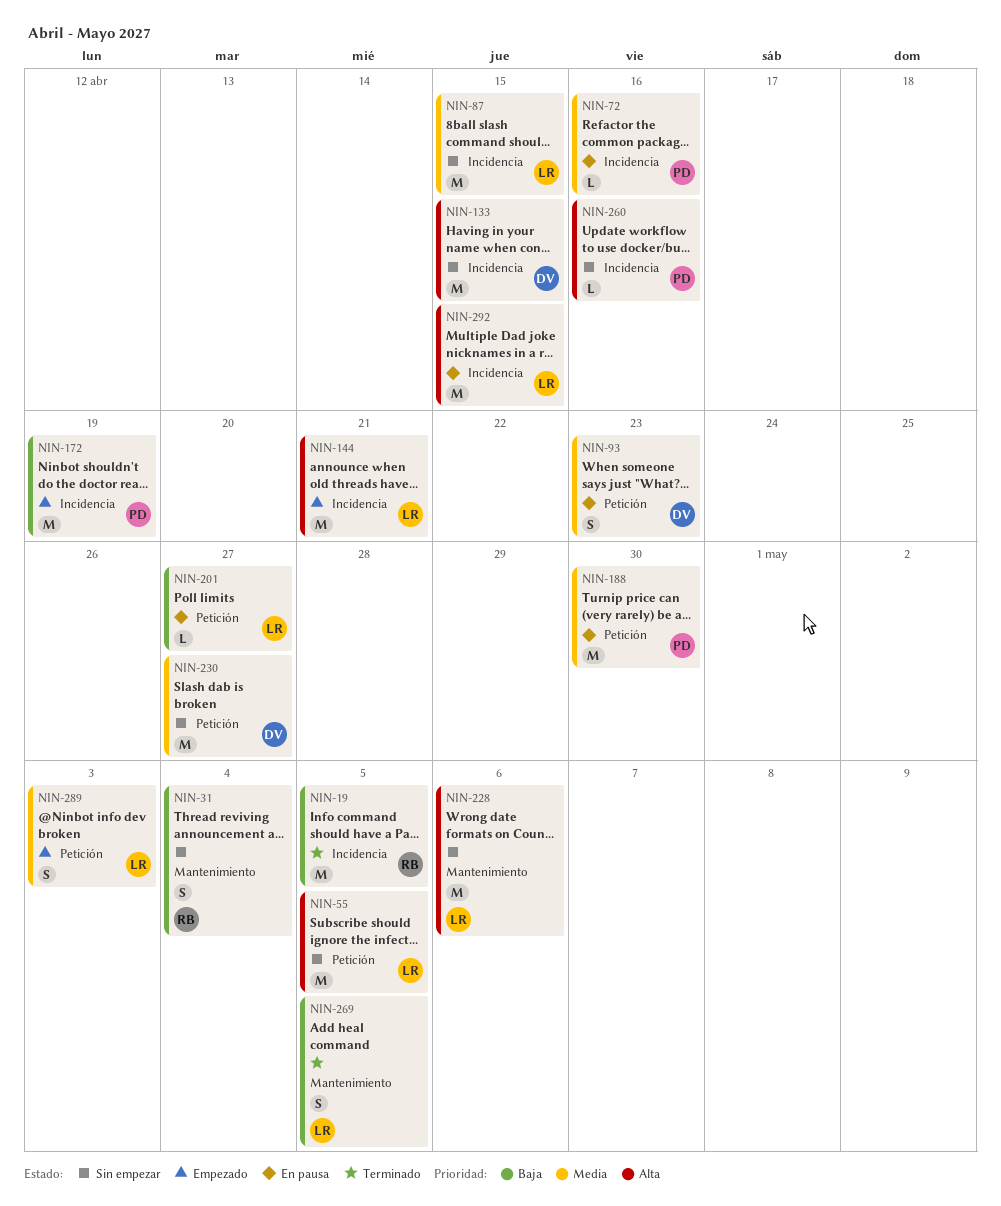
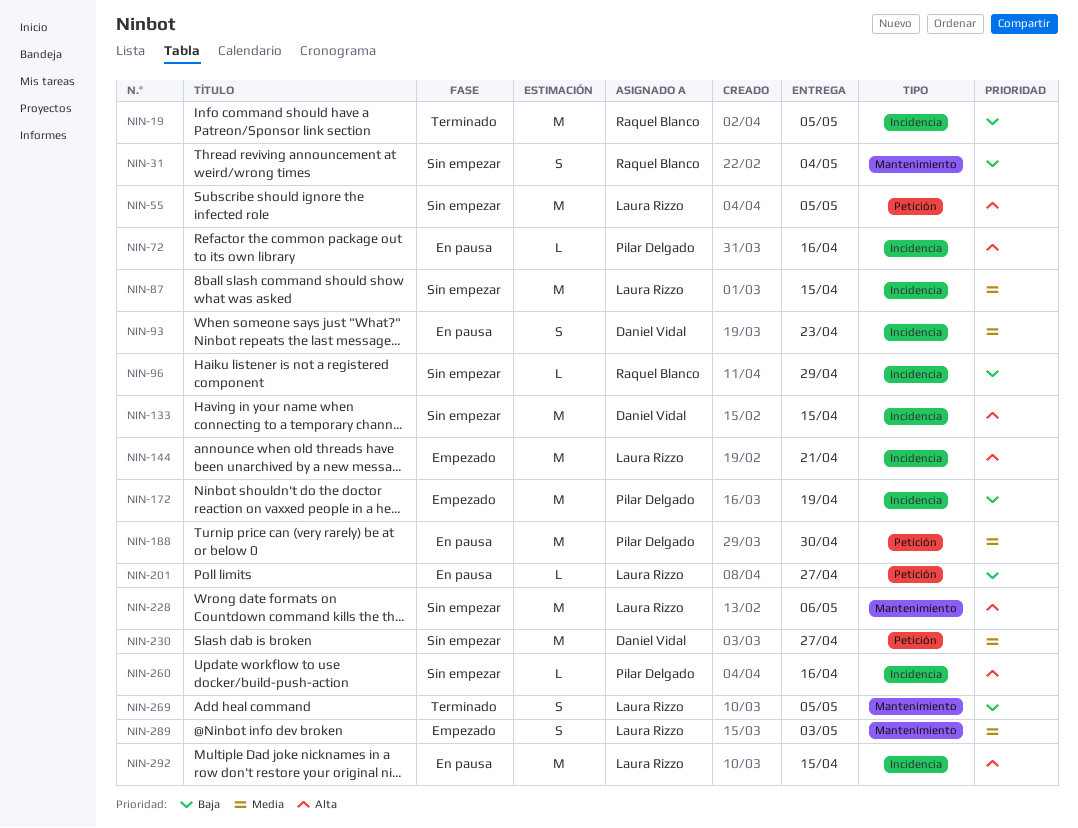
NIN-72, priority: Media -> Alta
NIN-93, label: Petición -> Incidencia
NIN-96: none -> present
NIN-289, label: Petición -> Mantenimiento

